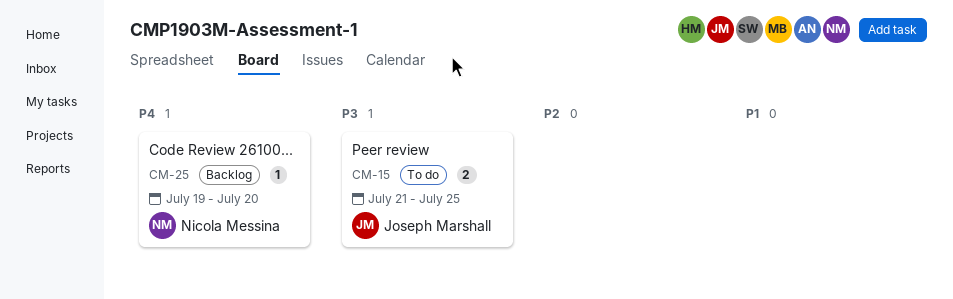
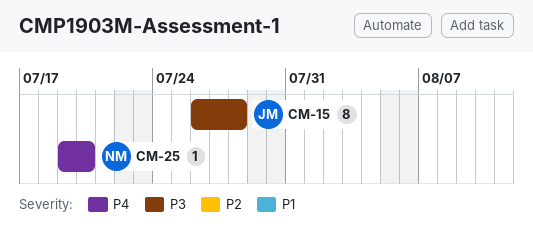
CM-15, estimate: 2 -> 8
CM-15, start: Jul 21 -> Jul 26
CM-15, due: Jul 25 -> Jul 28

